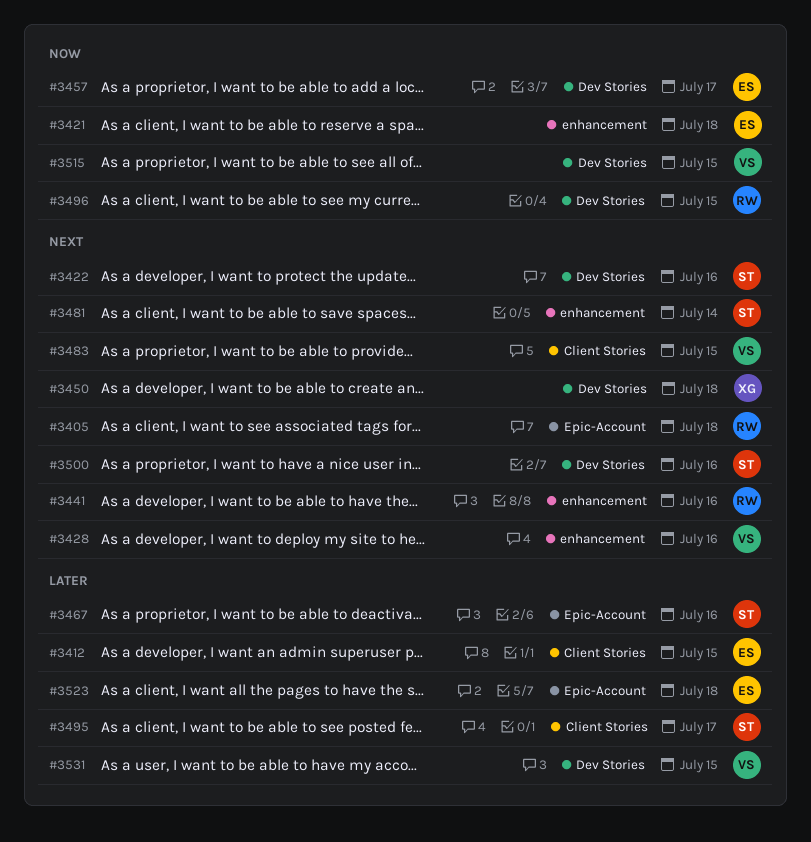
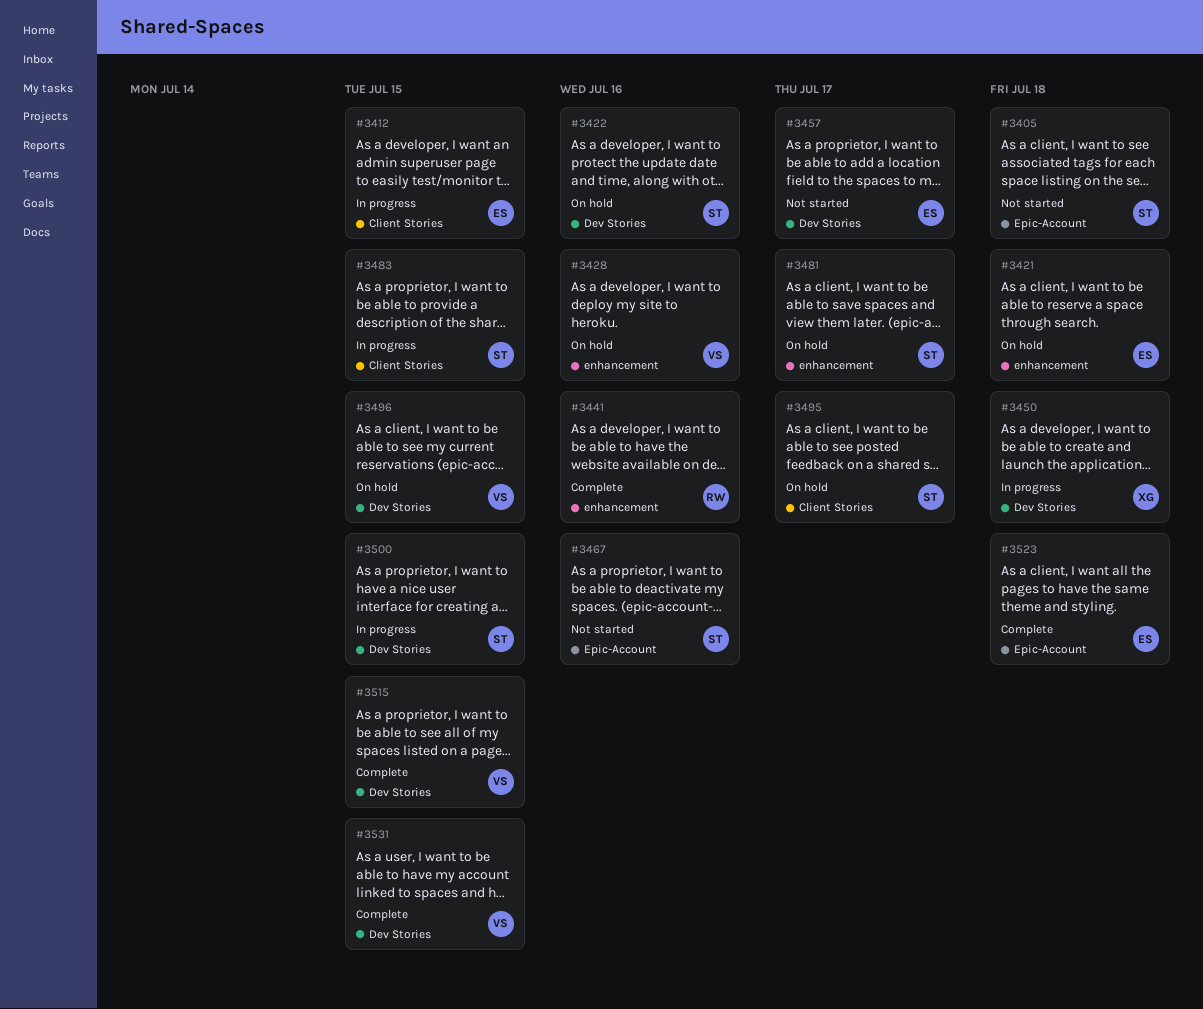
#3405, owner: RW -> ST
#3481, due: Jul 14 -> Jul 17
#3483, owner: VS -> ST
#3496, owner: RW -> VS
#3500, due: Jul 16 -> Jul 15

